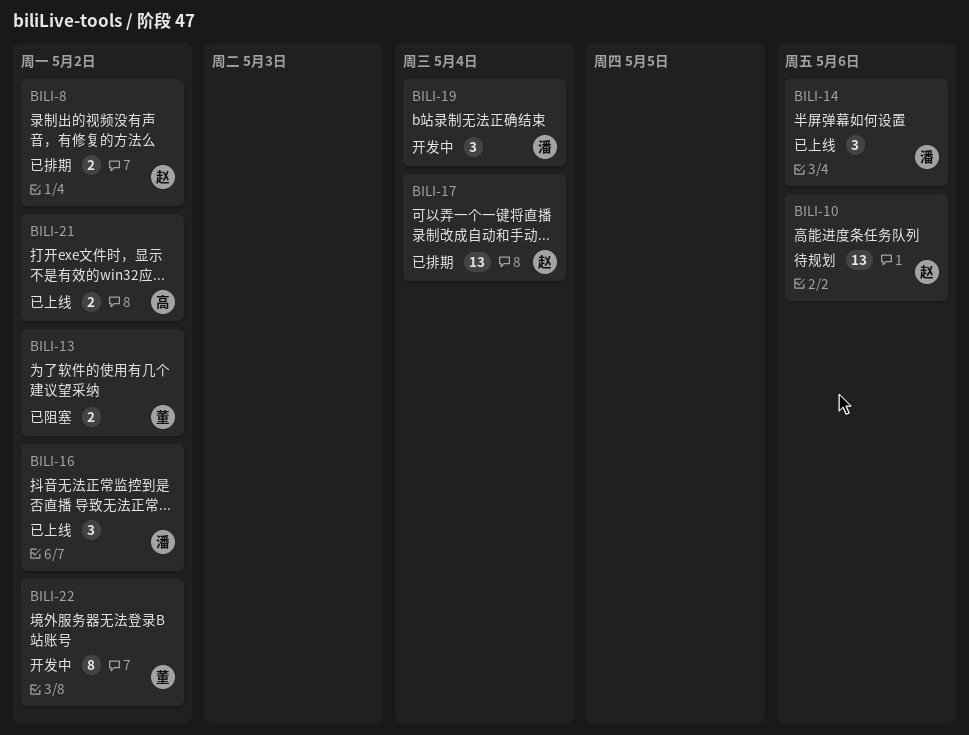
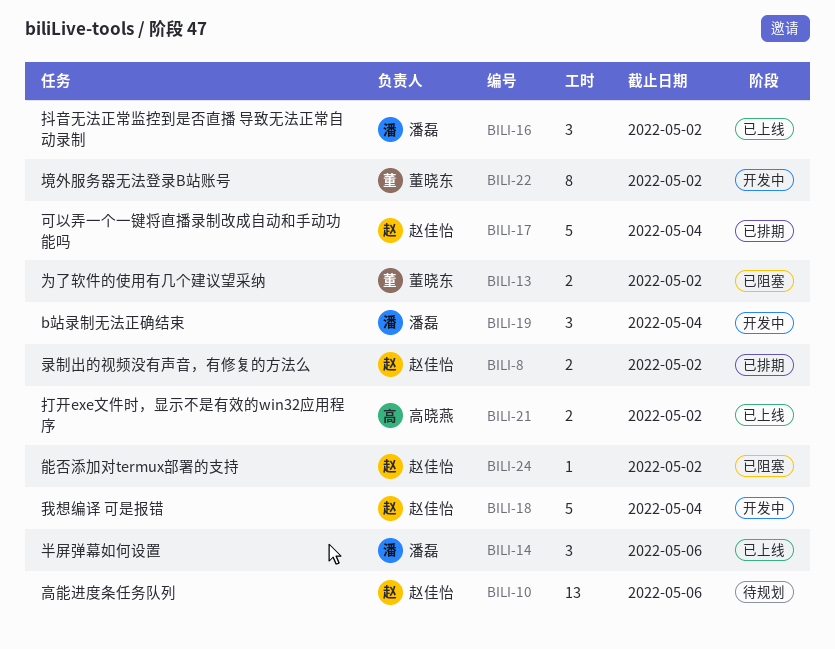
BILI-17, estimate: 13 -> 5
BILI-18: none -> present
BILI-24: none -> present

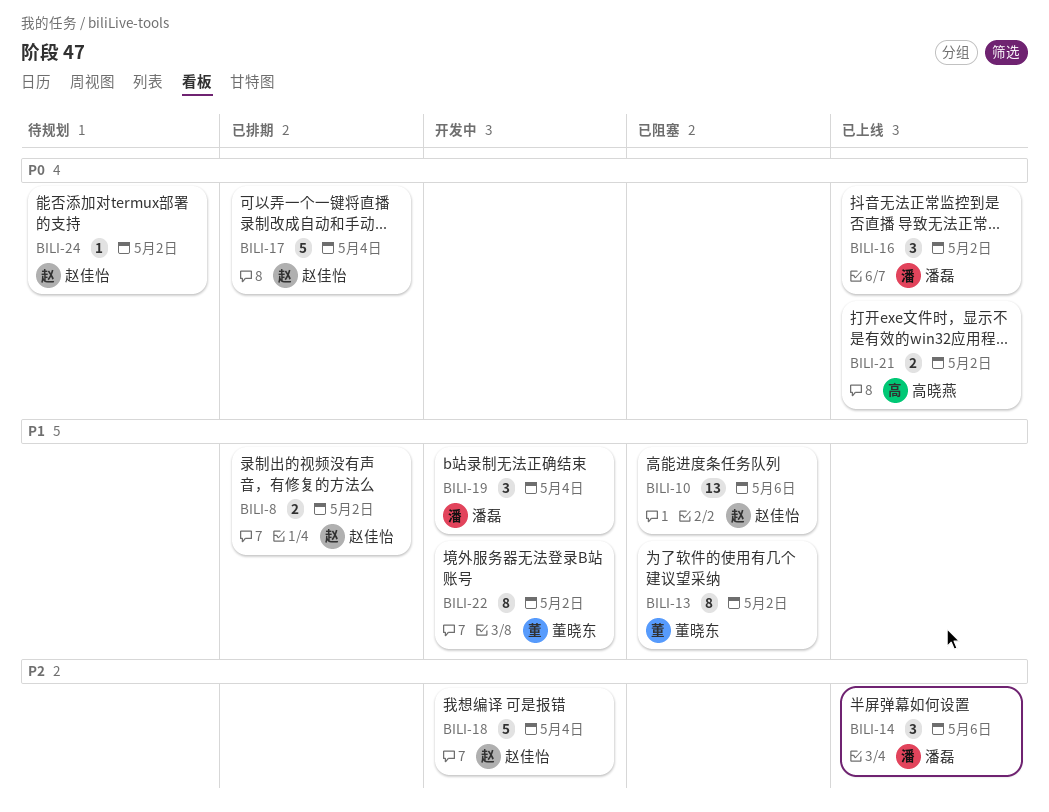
BILI-10, status: 待规划 -> 已阻塞
BILI-13, estimate: 2 -> 8
BILI-24, status: 已阻塞 -> 待规划

